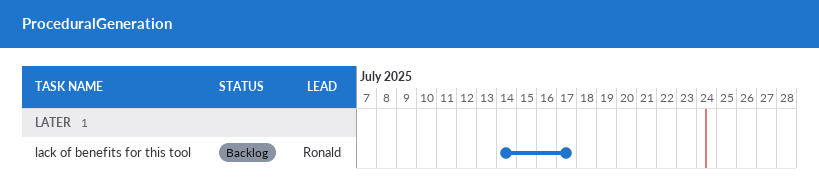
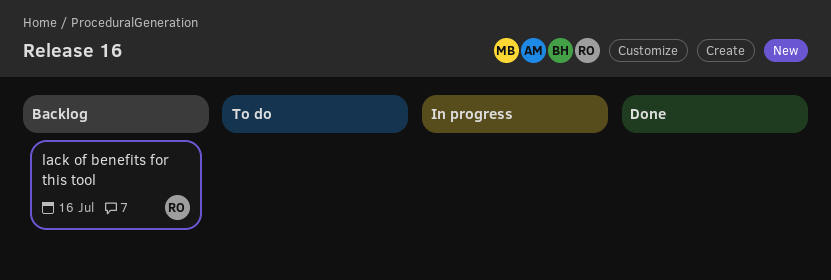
lack of benefits for this tool, due: Jul 17 -> Jul 16

